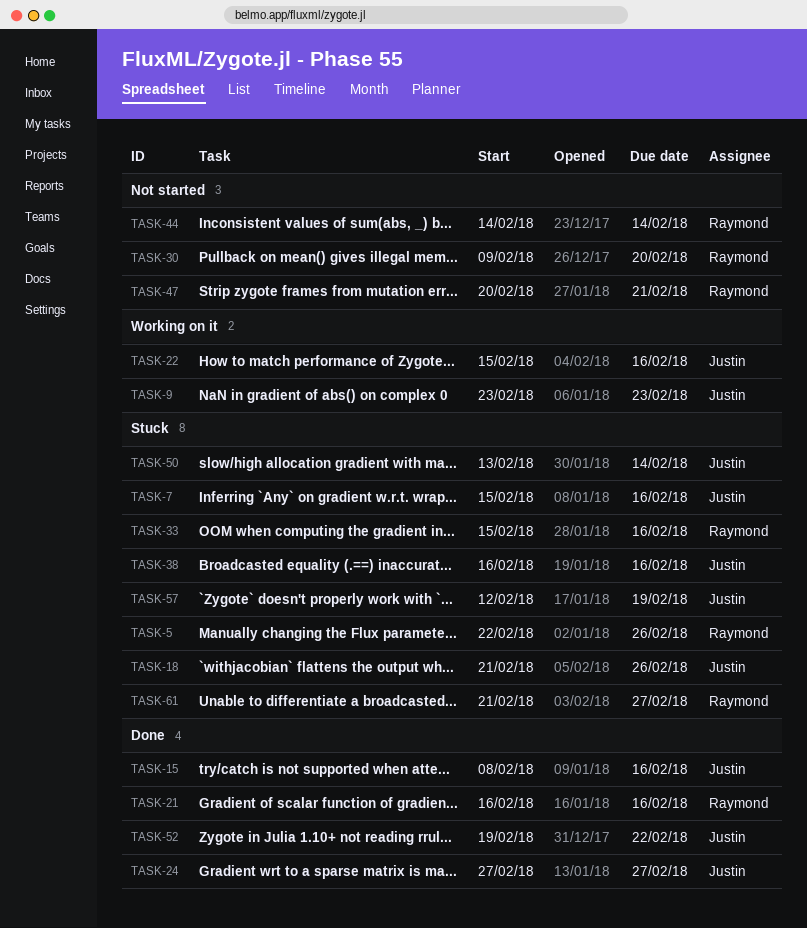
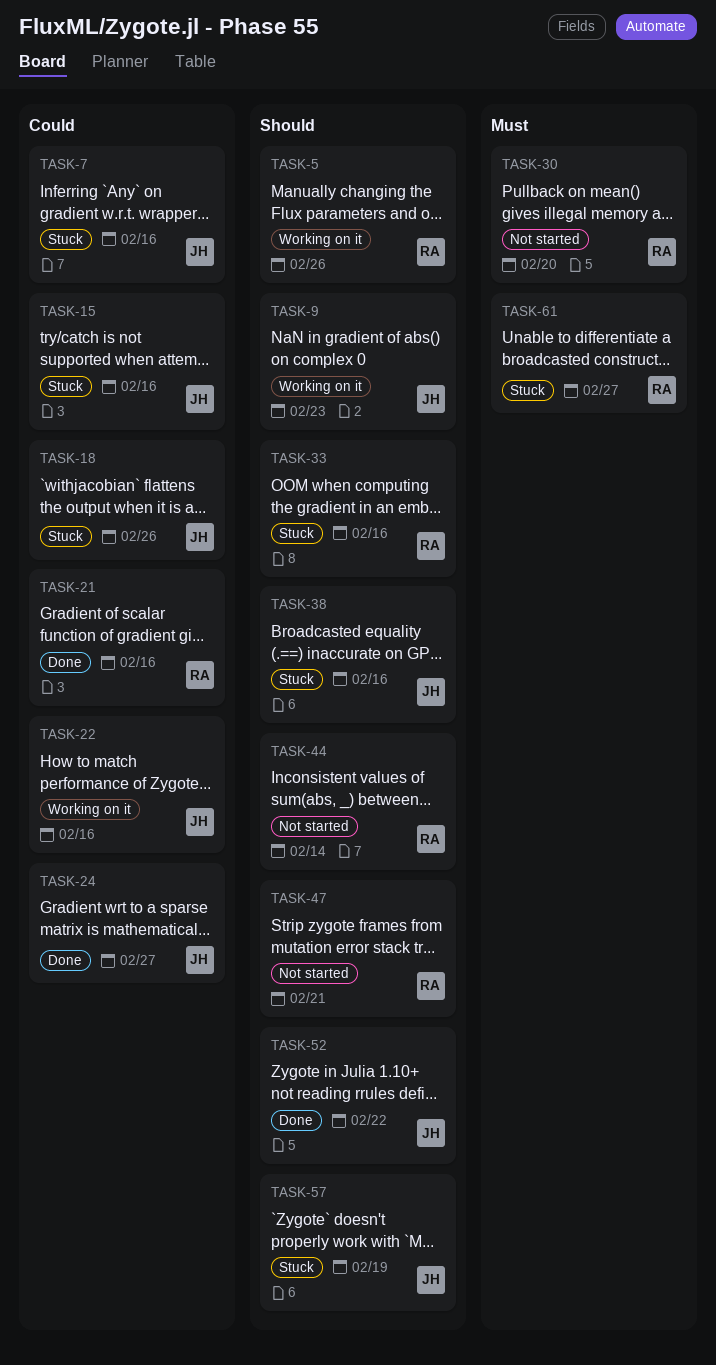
TASK-5, status: Stuck -> Working on it
TASK-15, status: Done -> Stuck
TASK-50: present -> none

